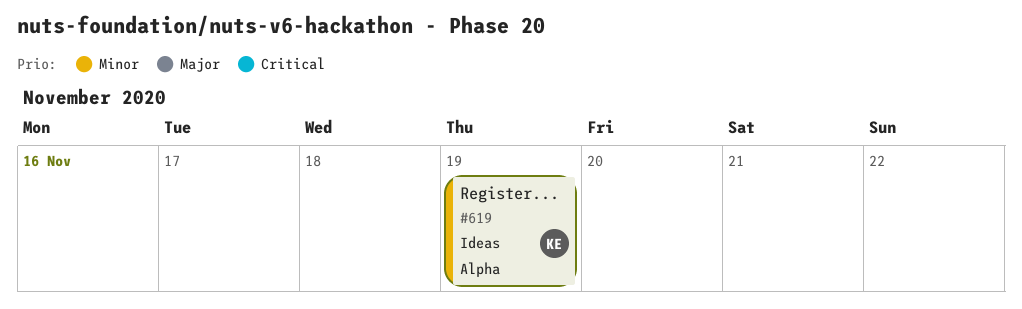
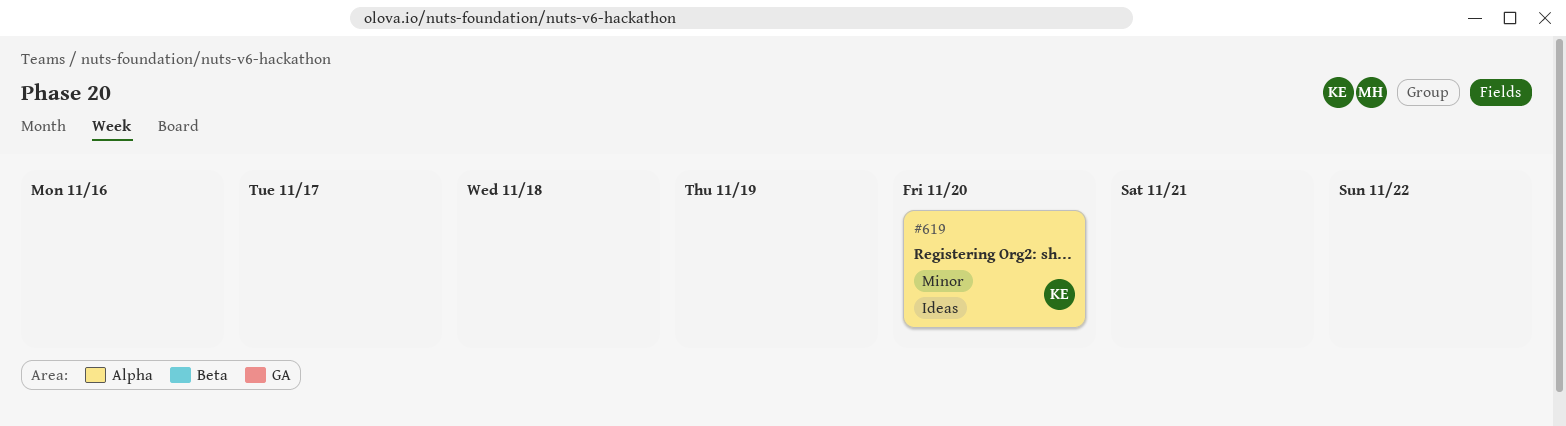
#619, due: Nov 19 -> Nov 20

